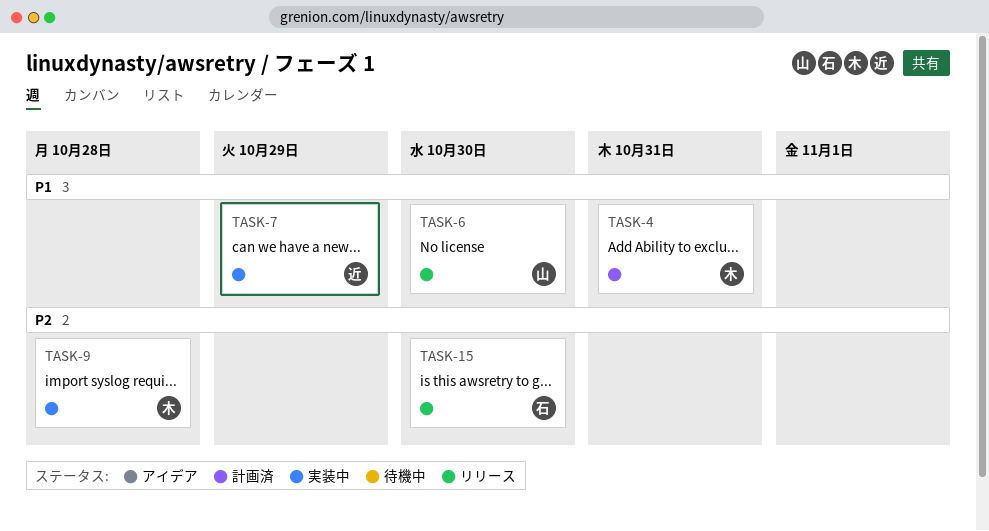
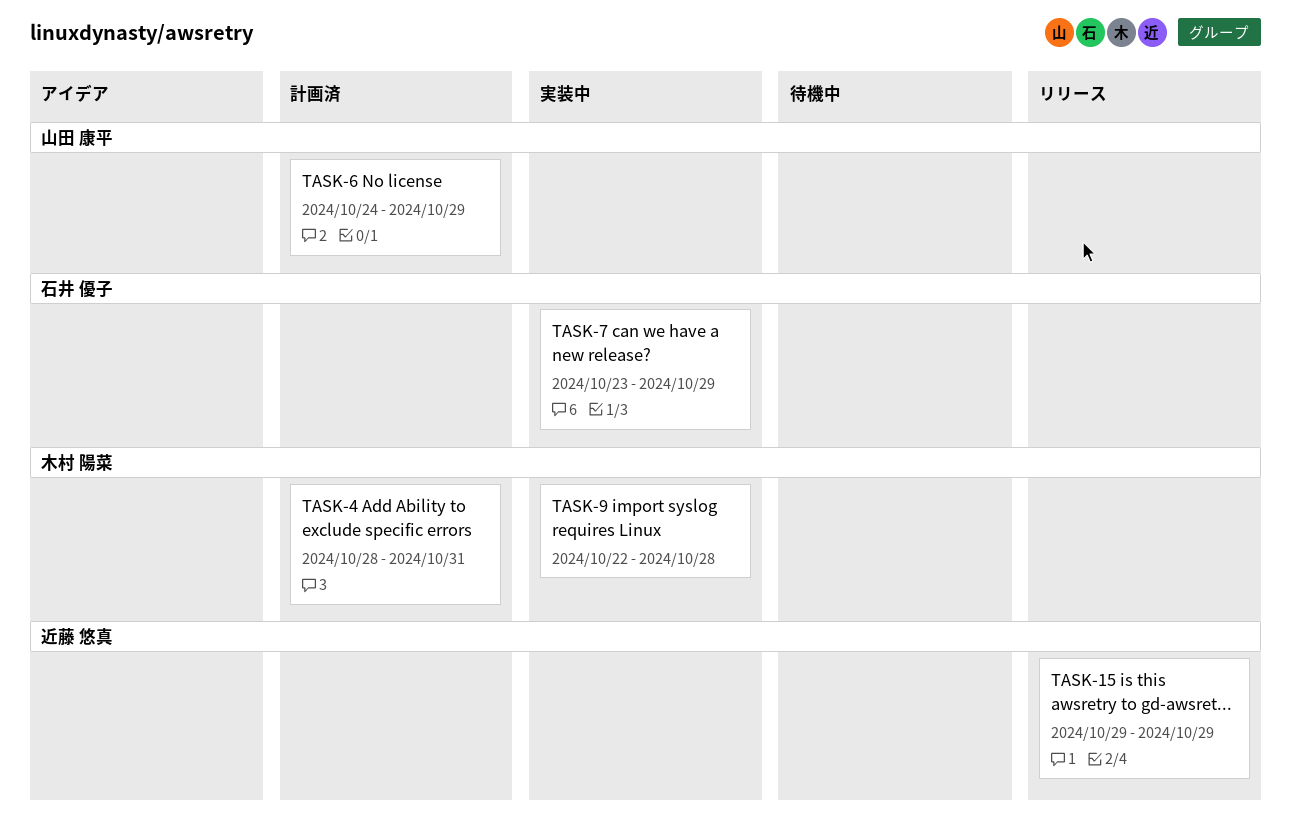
TASK-6, status: リリース -> 計画済
TASK-6, due: Oct 30 -> Oct 29
TASK-7, owner: 近藤 悠真 -> 石井 優子
TASK-15, owner: 石井 優子 -> 近藤 悠真
TASK-15, due: Oct 30 -> Oct 29

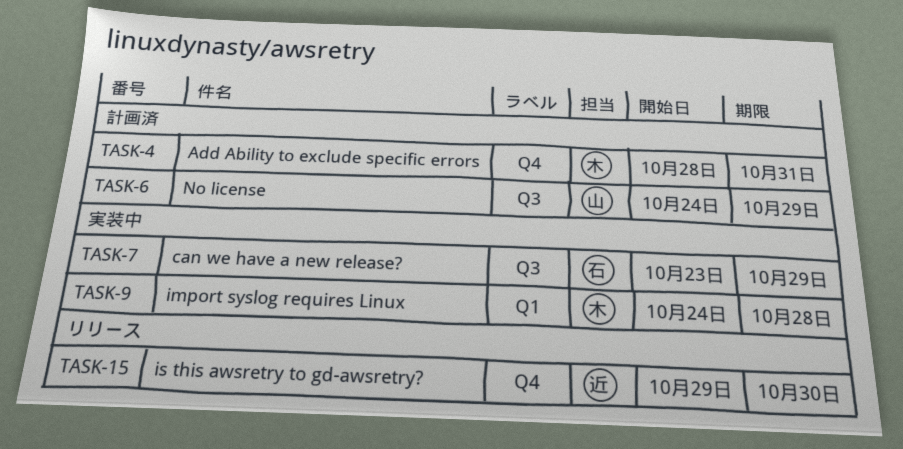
TASK-9, start: Oct 22 -> Oct 24
TASK-15, due: Oct 29 -> Oct 30

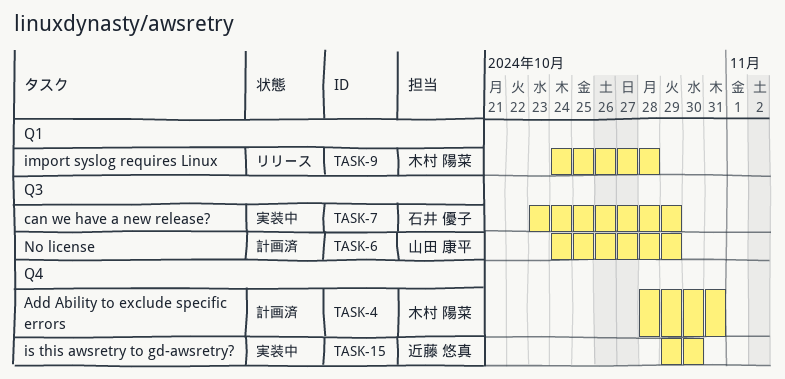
TASK-9, status: 実装中 -> リリース
TASK-15, status: リリース -> 実装中

